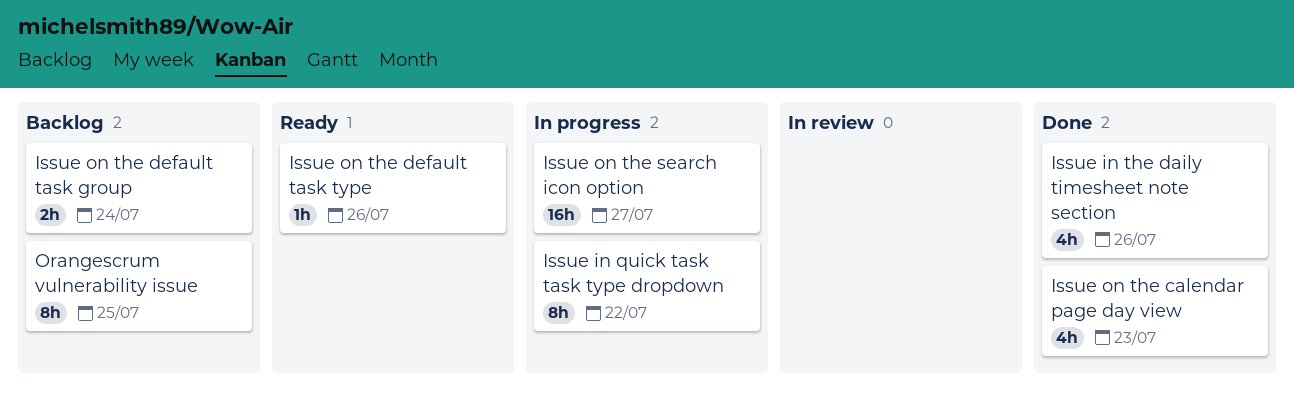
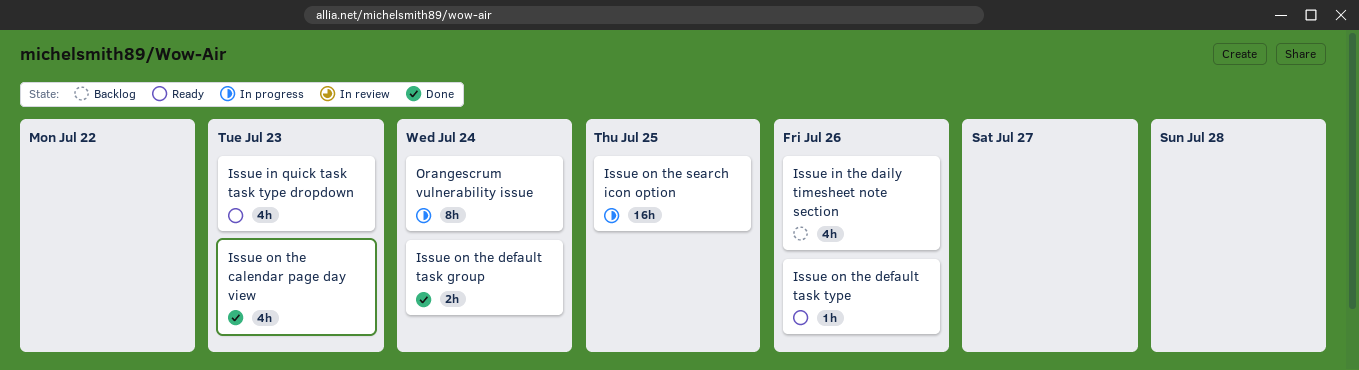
Issue in quick task task type dropdown, status: In progress -> Ready
Issue in quick task task type dropdown, estimate: 8h -> 4h
Issue in quick task task type dropdown, due: Jul 22 -> Jul 23
Issue in the daily timesheet note section, status: Done -> Backlog
Issue on the default task group, status: Backlog -> Done
Issue on the search icon option, due: Jul 27 -> Jul 25
Orangescrum vulnerability issue, status: Backlog -> In progress
Orangescrum vulnerability issue, due: Jul 25 -> Jul 24

